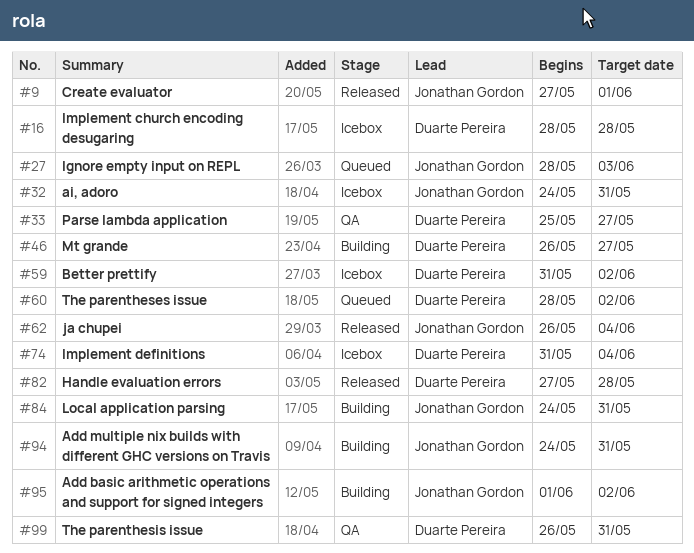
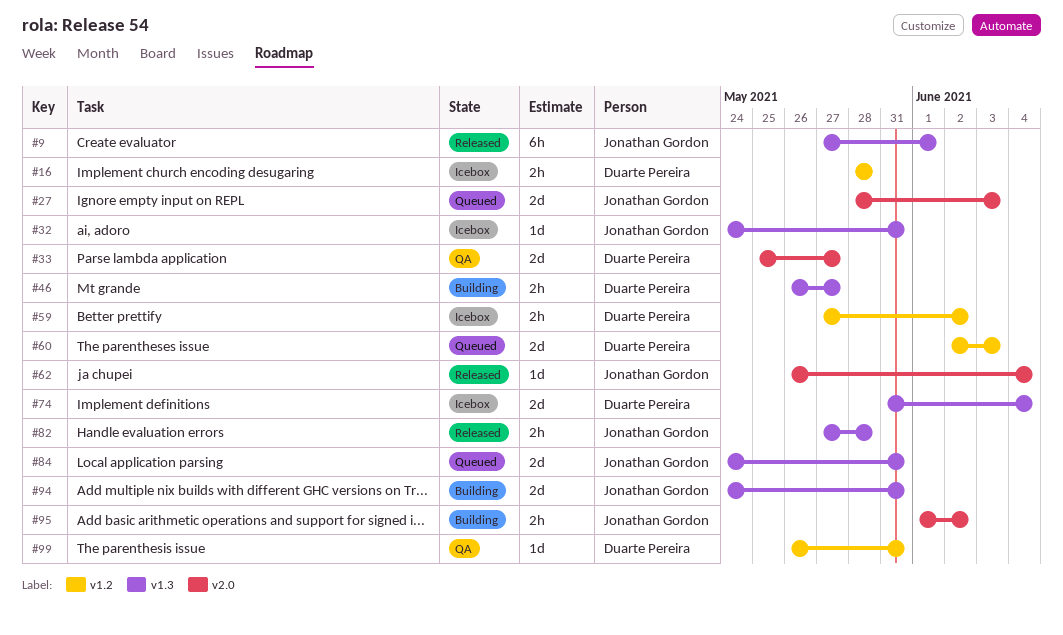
#59, start: May 31 -> May 27
#60, start: May 28 -> Jun 2
#60, due: Jun 2 -> Jun 3
#82, owner: Duarte Pereira -> Jonathan Gordon
#84, status: Building -> Queued

